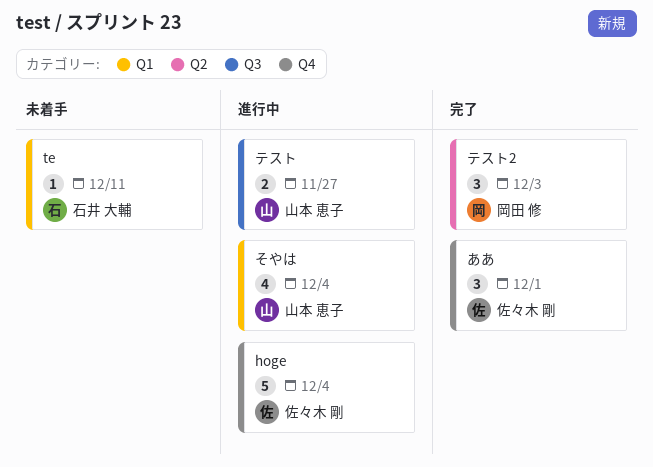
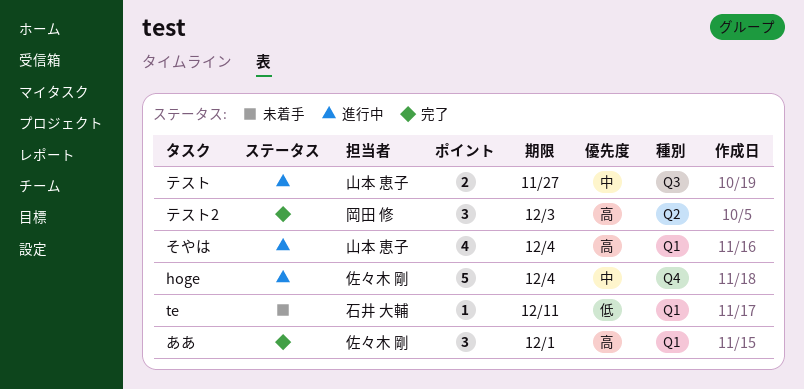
ああ, label: Q4 -> Q1

